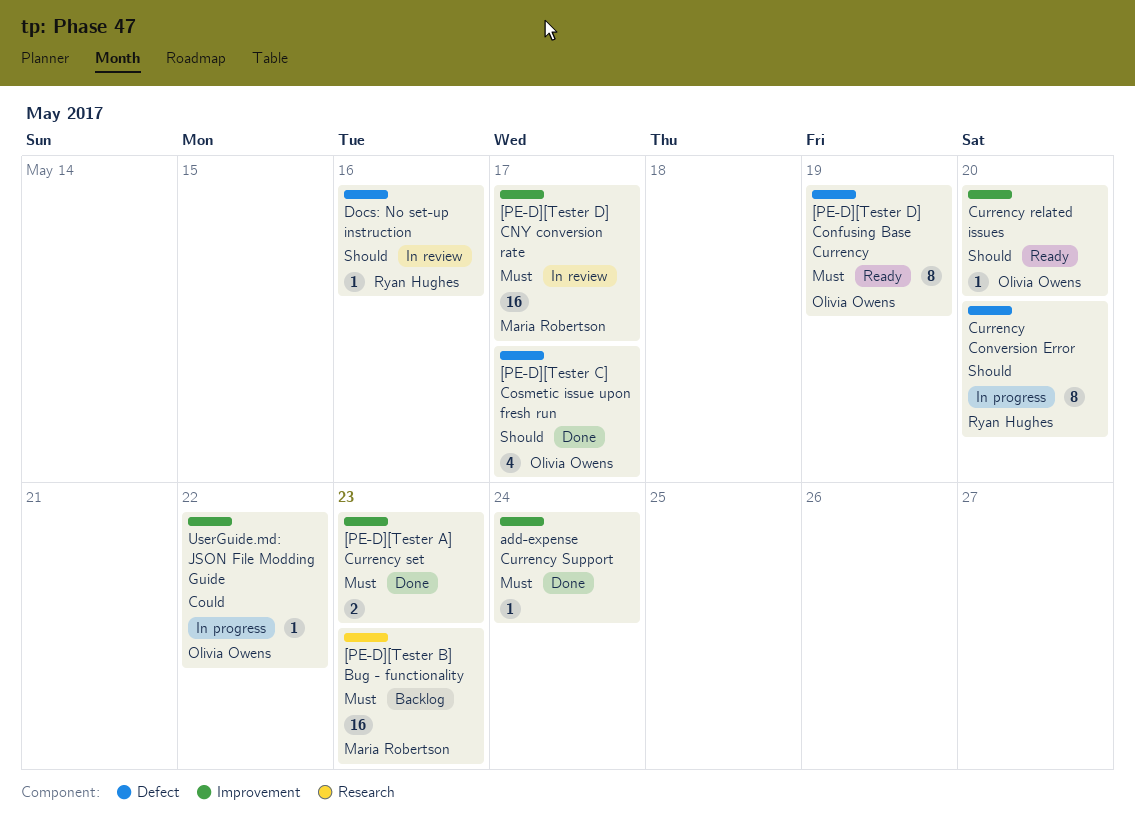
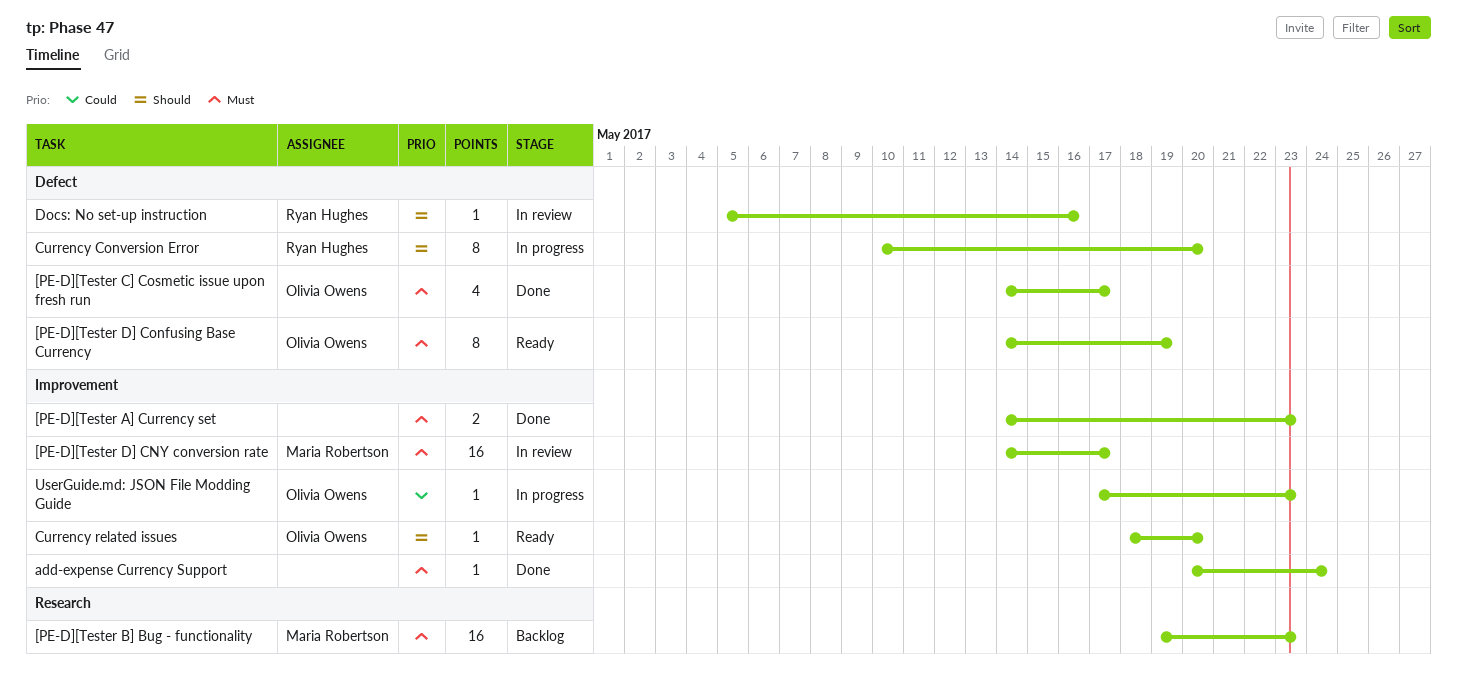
[PE-D][Tester C] Cosmetic issue upon fresh run, priority: Should -> Must
UserGuide.md: JSON File Modding Guide, due: May 22 -> May 23

